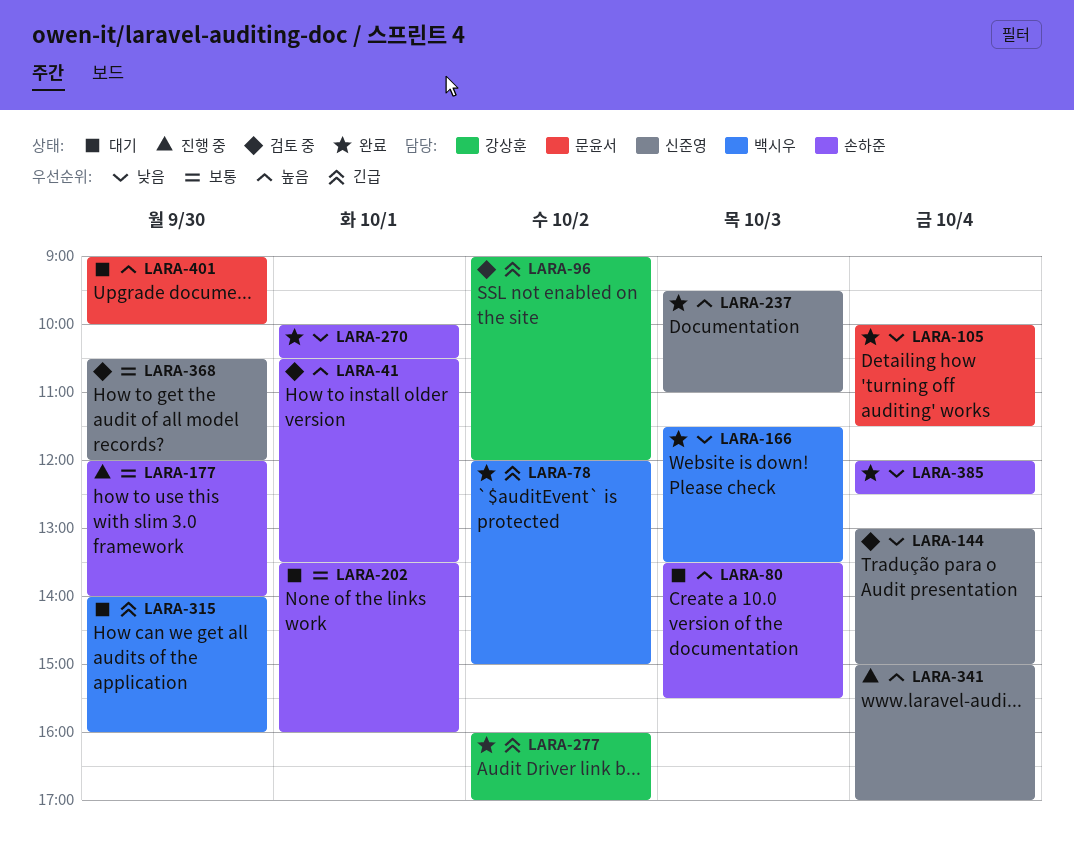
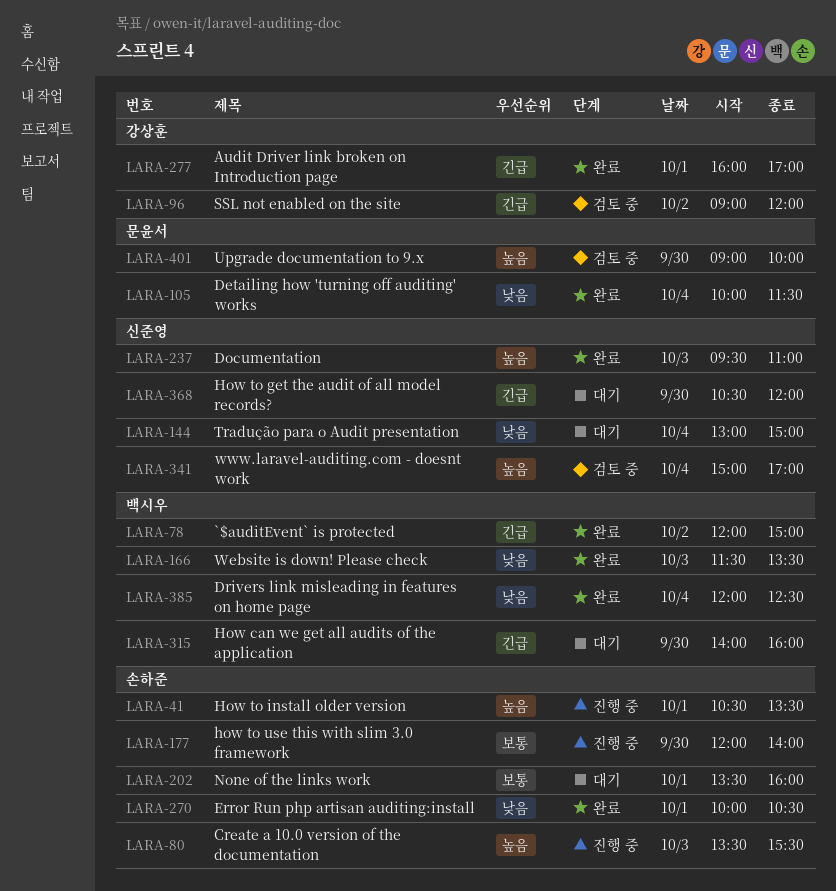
LARA-41, status: 검토 중 -> 진행 중
LARA-80, status: 대기 -> 진행 중
LARA-144, status: 검토 중 -> 대기
LARA-277, day: Oct 2 -> Oct 1
LARA-341, status: 진행 중 -> 검토 중
LARA-368, status: 검토 중 -> 대기
LARA-368, priority: 보통 -> 긴급
LARA-385, owner: 손하준 -> 백시우
LARA-401, status: 대기 -> 검토 중

